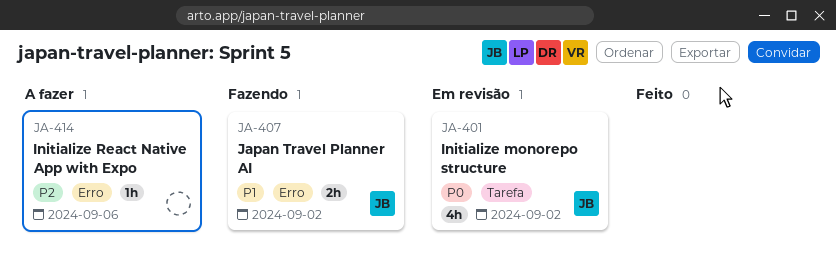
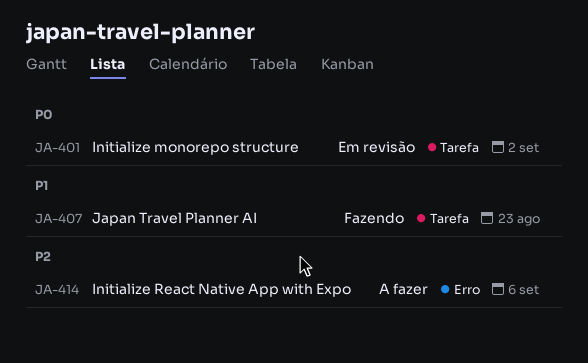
JA-407, label: Erro -> Tarefa
JA-407, due: Sep 2 -> Aug 23

